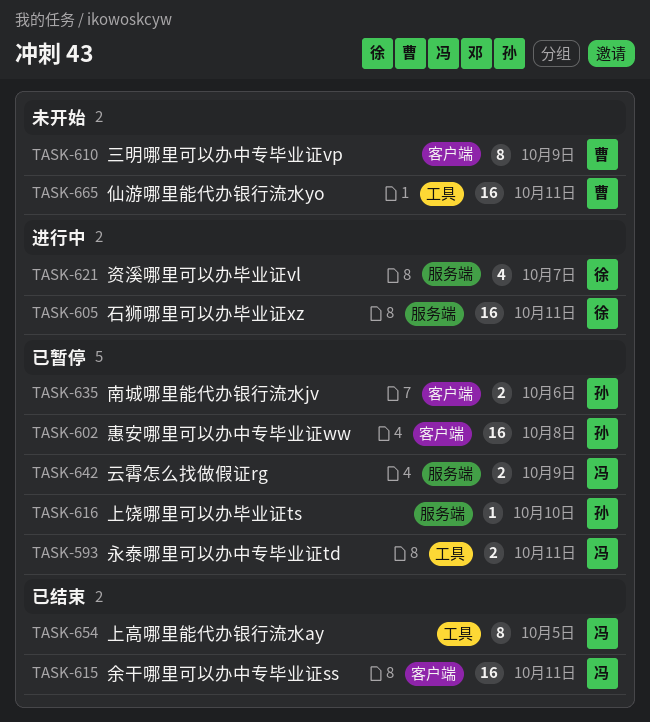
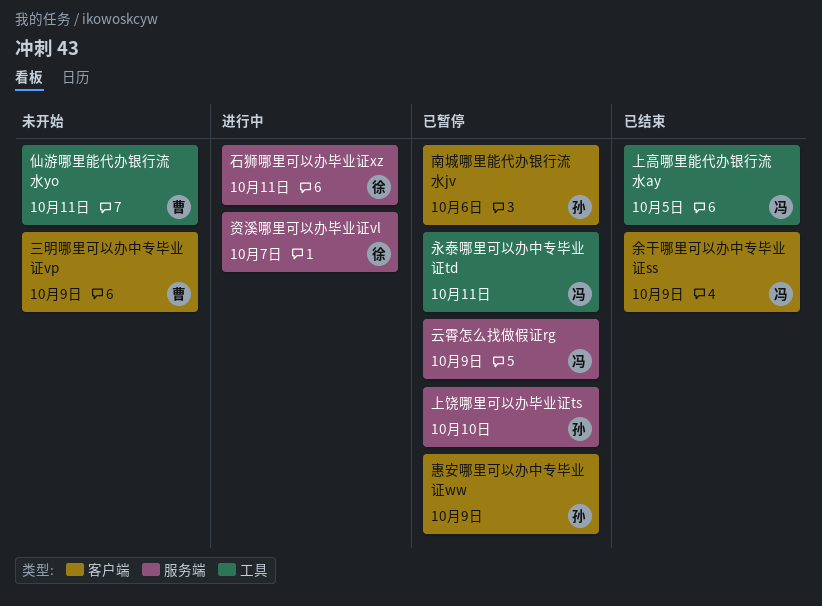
余干哪里可以办中专毕业证ss, due: Oct 11 -> Oct 9
惠安哪里可以办中专毕业证ww, due: Oct 8 -> Oct 9

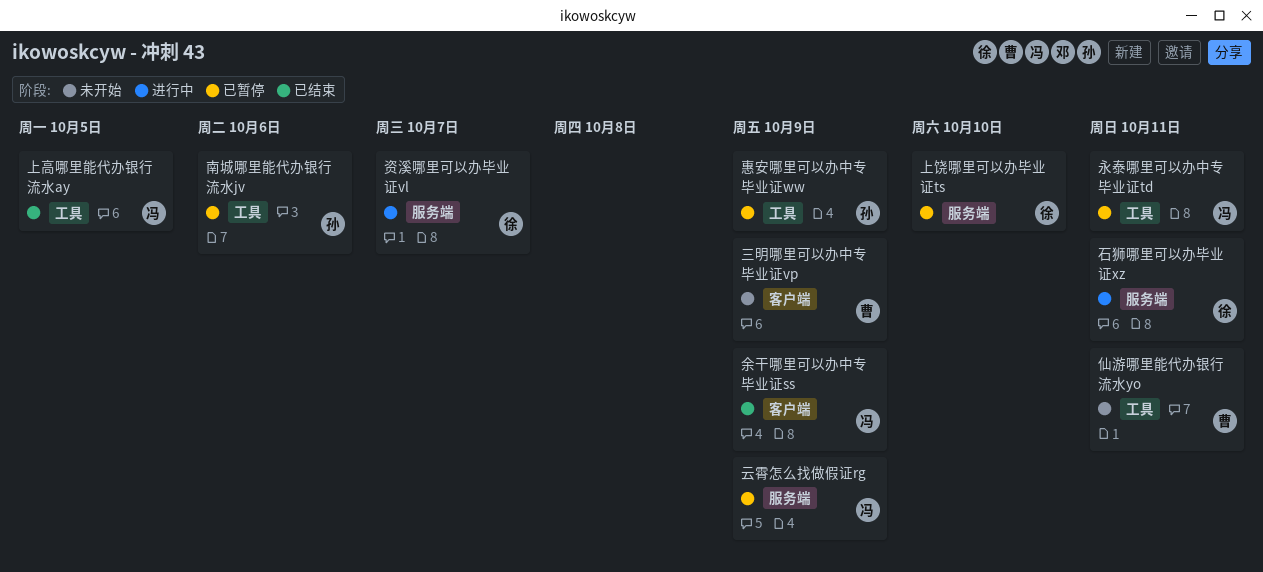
上饶哪里可以办毕业证ts, owner: 孙 -> 徐
南城哪里能代办银行流水jv, label: 客户端 -> 工具
惠安哪里可以办中专毕业证ww, label: 客户端 -> 工具

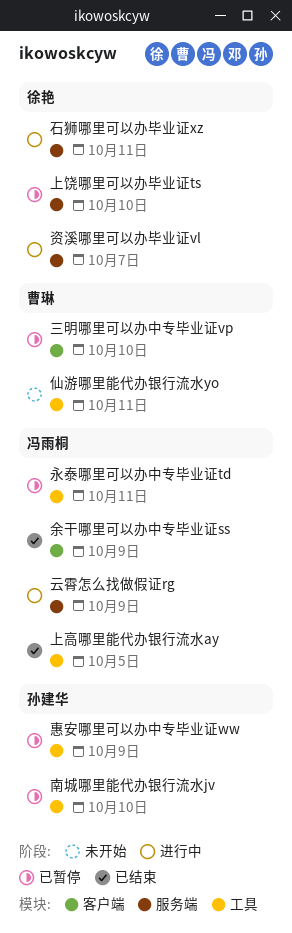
三明哪里可以办中专毕业证vp, status: 未开始 -> 已暂停
三明哪里可以办中专毕业证vp, due: Oct 9 -> Oct 10
云霄怎么找做假证rg, status: 已暂停 -> 进行中
南城哪里能代办银行流水jv, due: Oct 6 -> Oct 10

